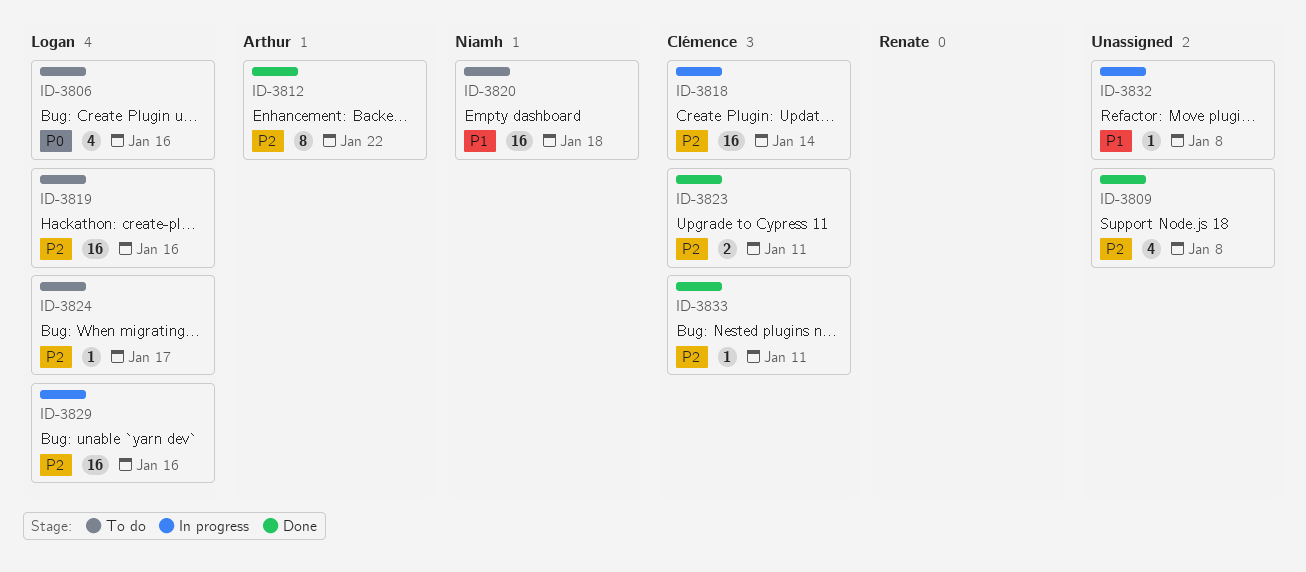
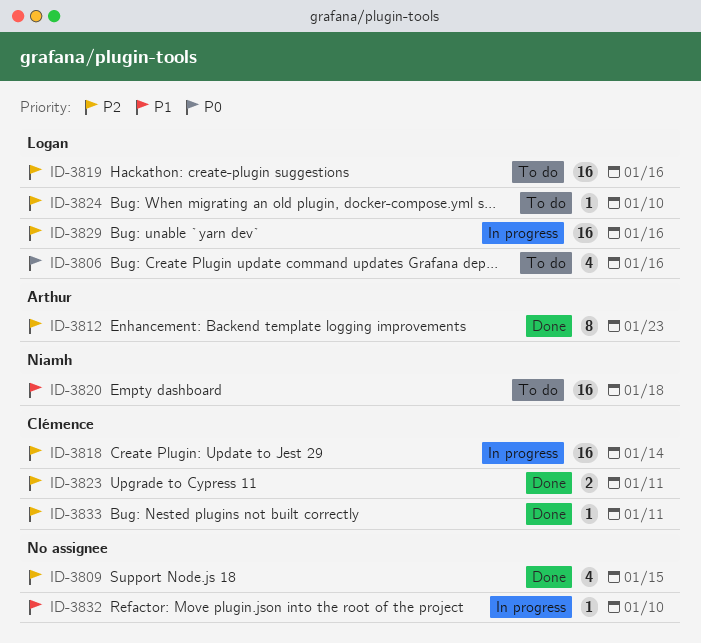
ID-3809, due: Jan 8 -> Jan 15
ID-3812, due: Jan 22 -> Jan 23
ID-3824, due: Jan 17 -> Jan 10
ID-3832, due: Jan 8 -> Jan 10

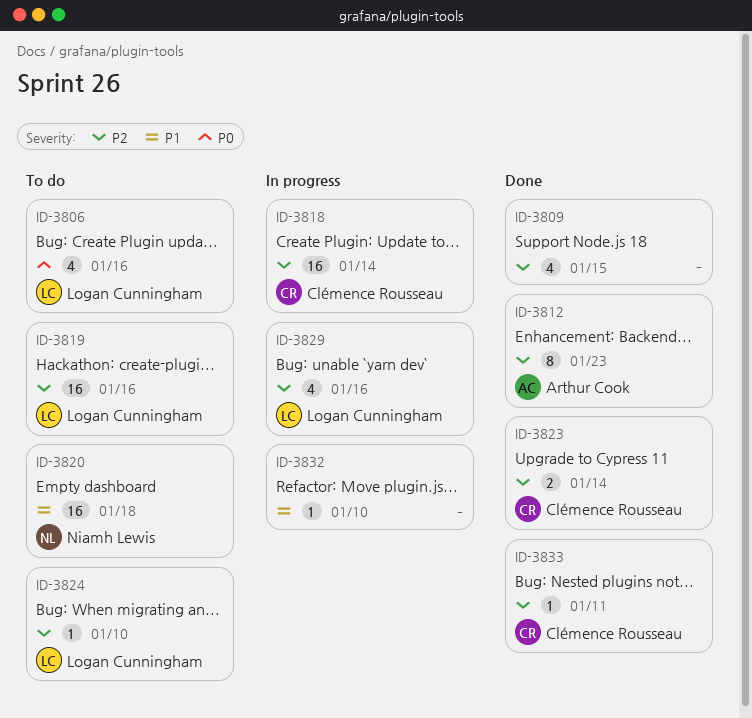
ID-3823, due: Jan 11 -> Jan 14
ID-3829, estimate: 16 -> 4

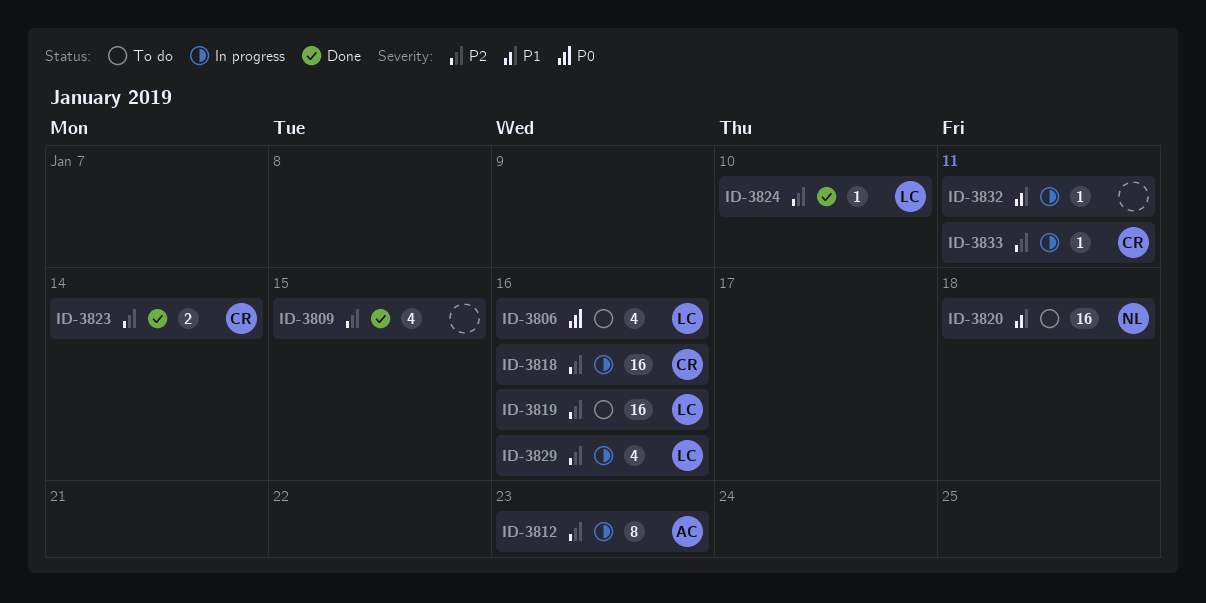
ID-3812, status: Done -> In progress
ID-3818, due: Jan 14 -> Jan 16
ID-3824, status: To do -> Done
ID-3832, due: Jan 10 -> Jan 11
ID-3833, status: Done -> In progress

